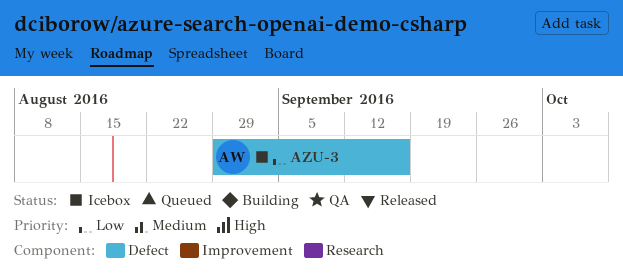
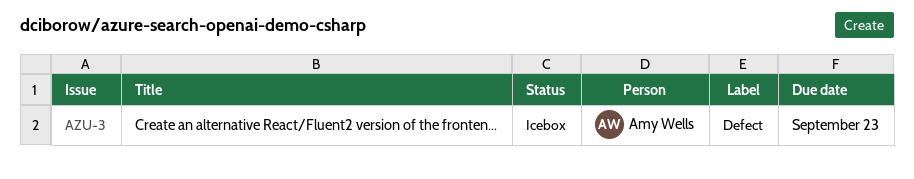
AZU-3, due: Sep 16 -> Sep 23

